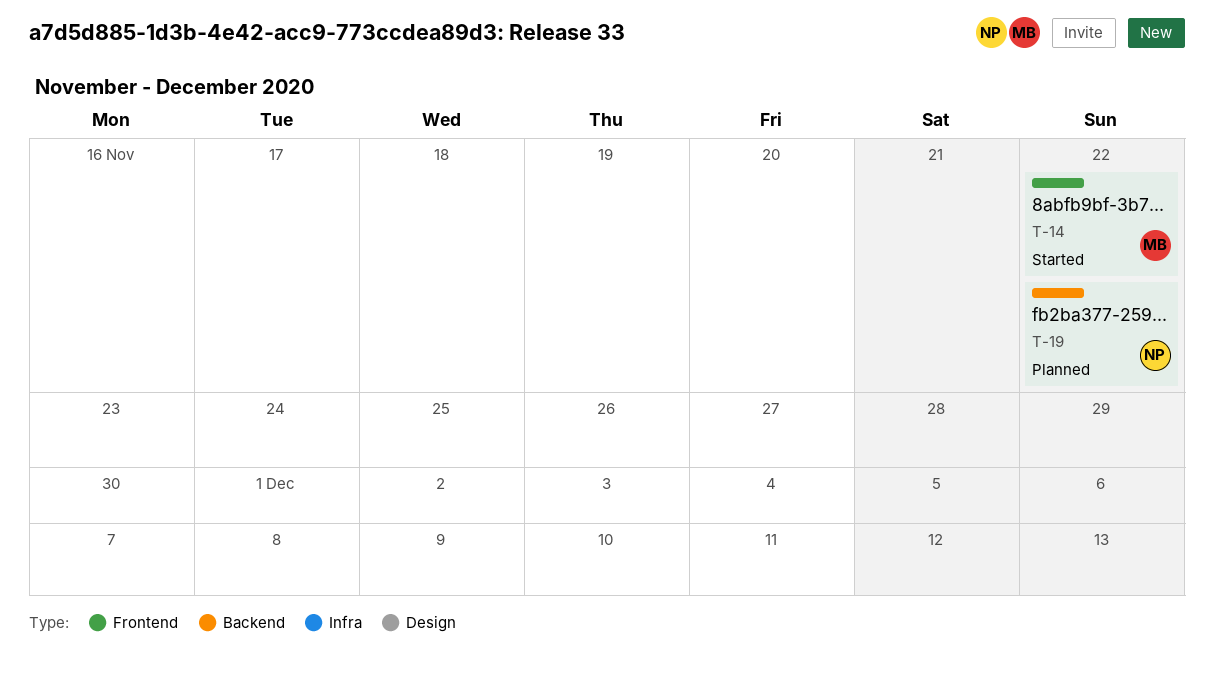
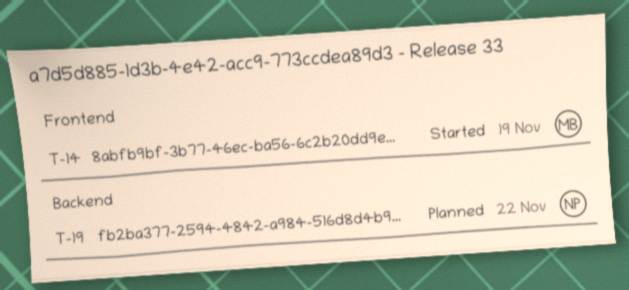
T-14, due: Nov 22 -> Nov 19

